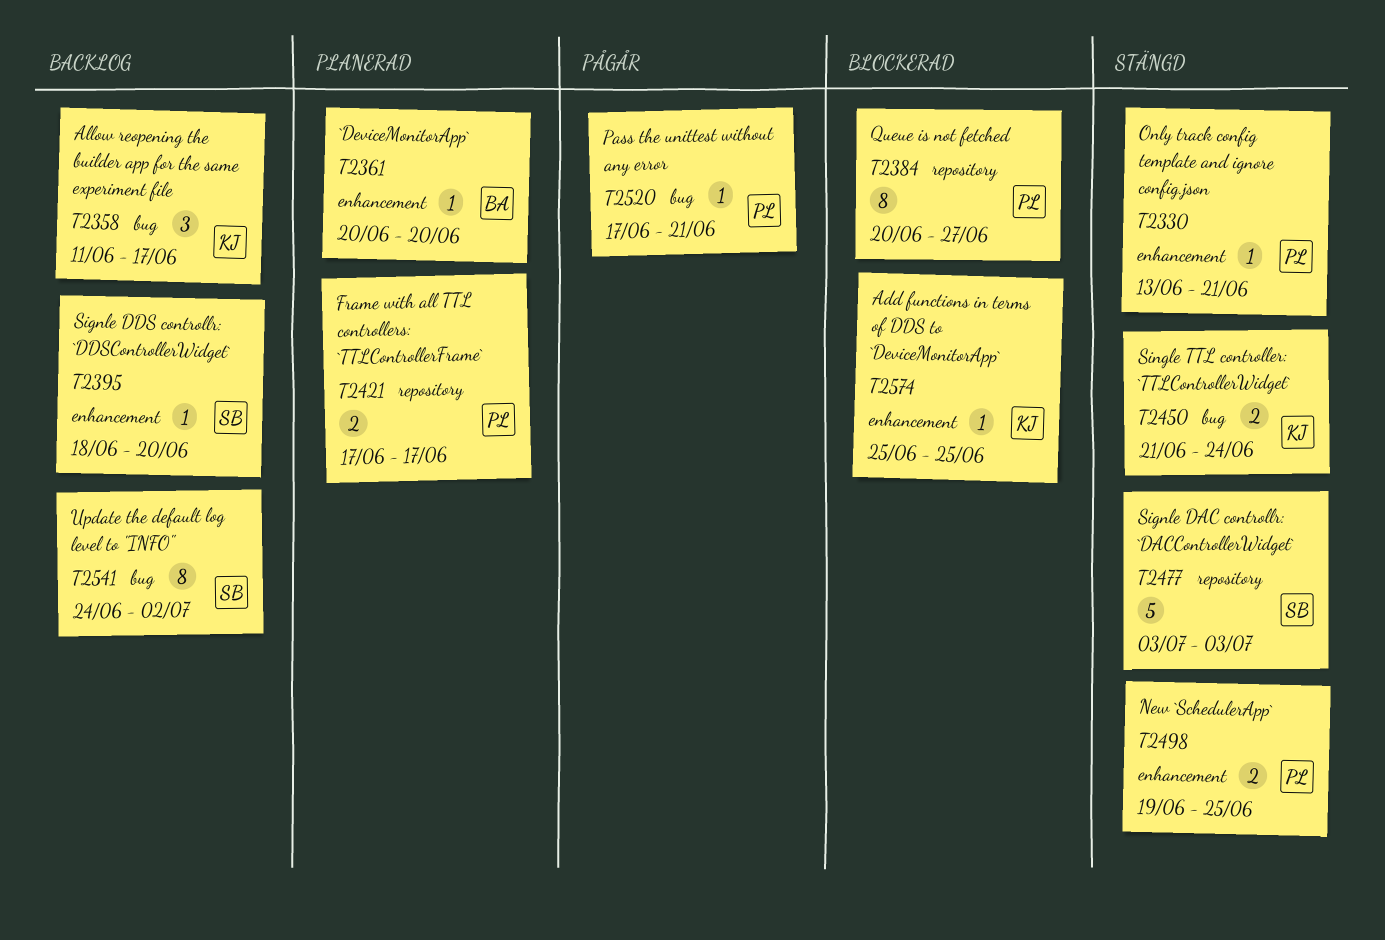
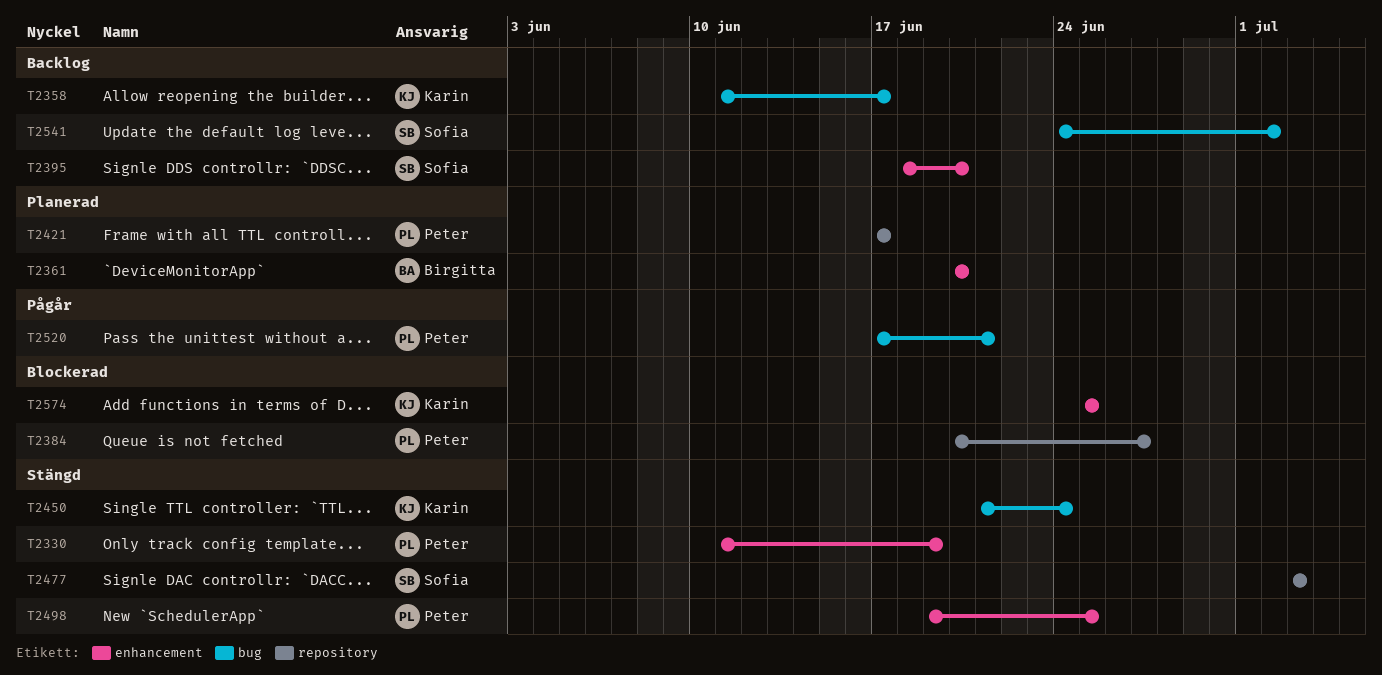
T2330, start: Jun 13 -> Jun 11
T2330, due: Jun 21 -> Jun 19

